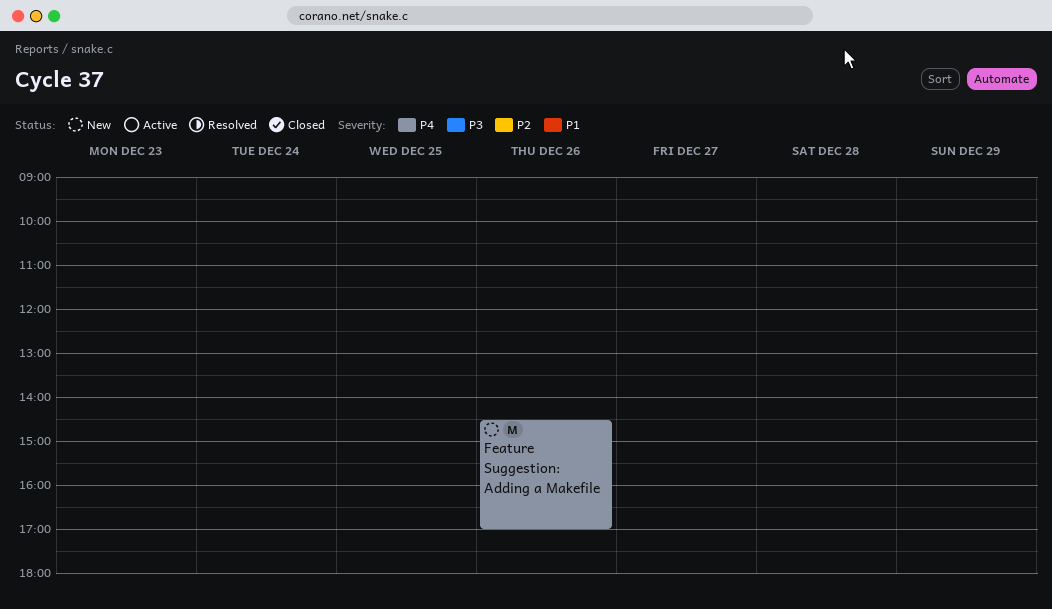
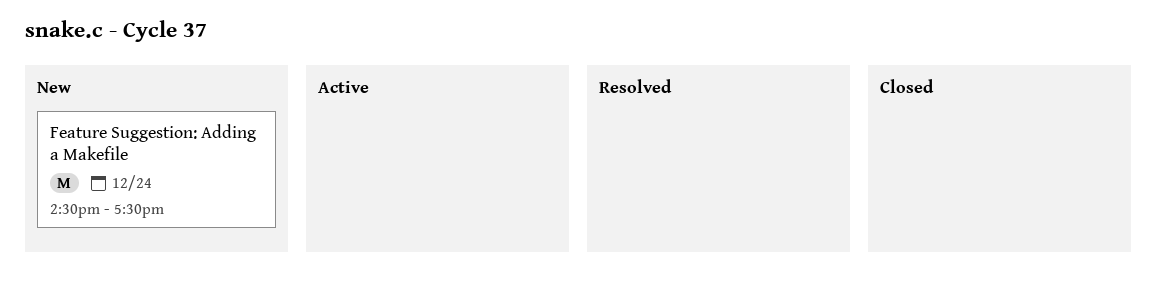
Feature Suggestion: Adding a Makefile, day: Dec 26 -> Dec 24
Feature Suggestion: Adding a Makefile, ends: 17:00 -> 17:30

